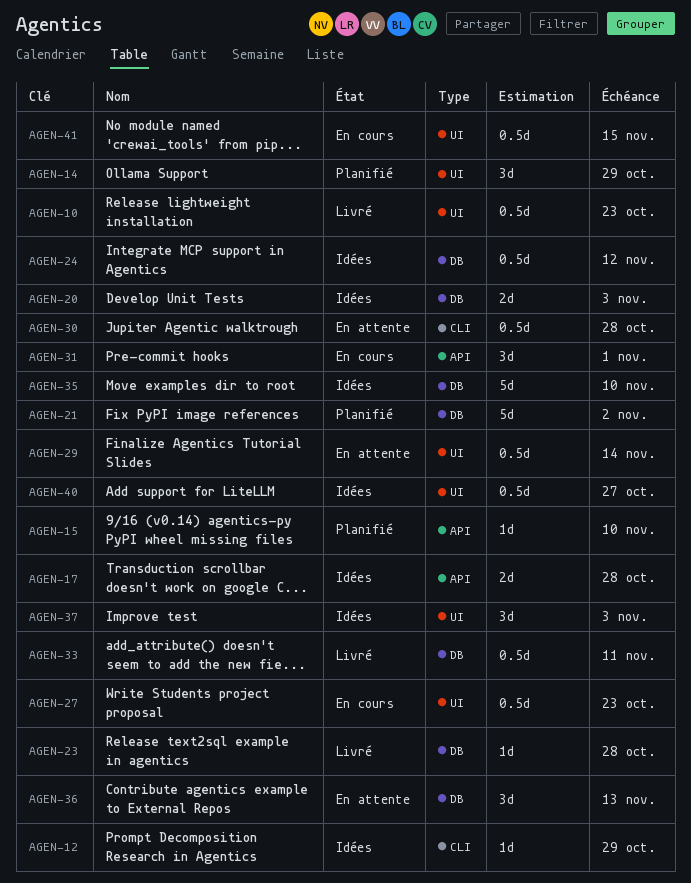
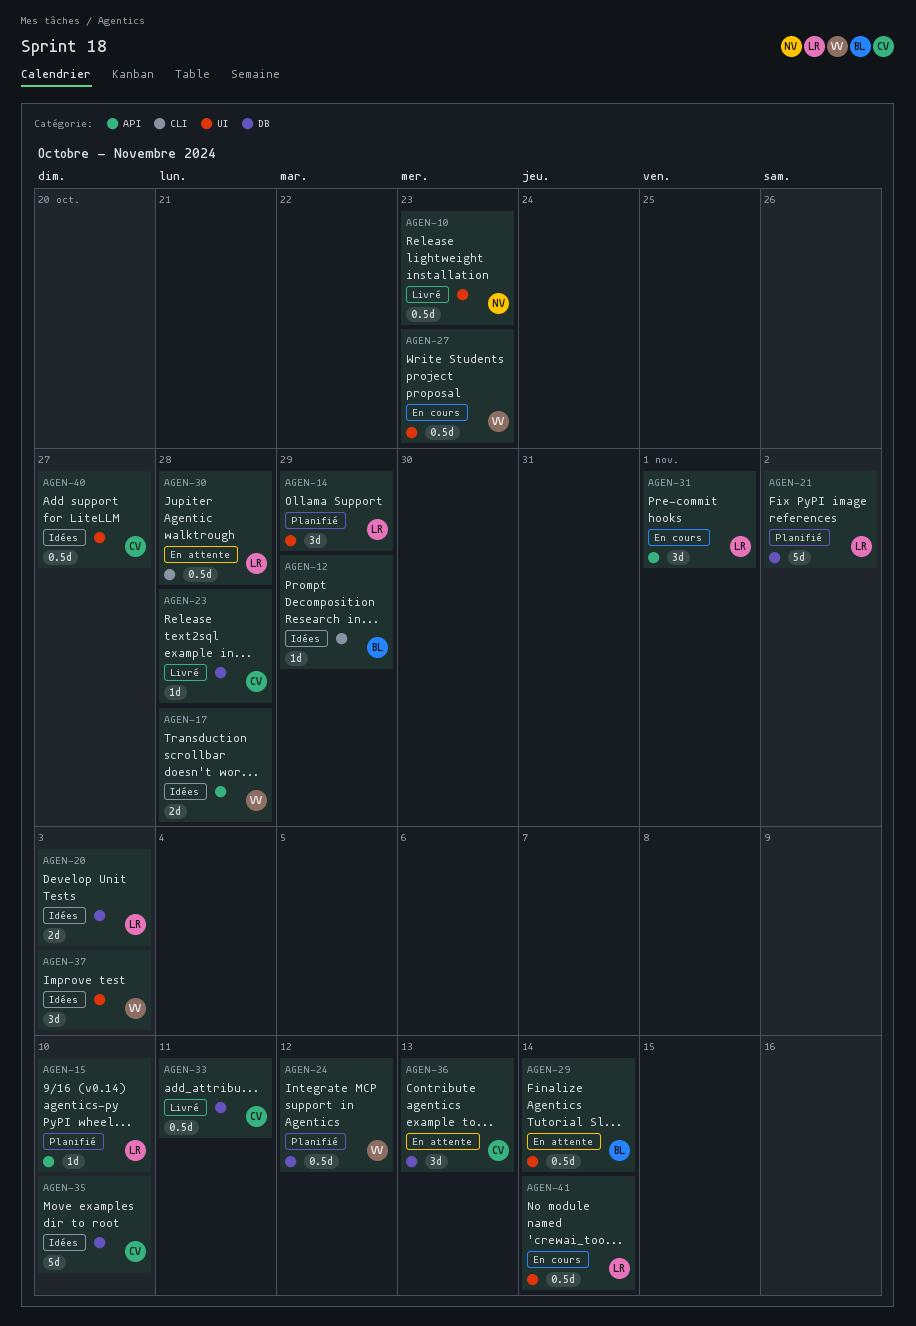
AGEN-24, status: Idées -> Planifié
AGEN-41, due: Nov 15 -> Nov 14

